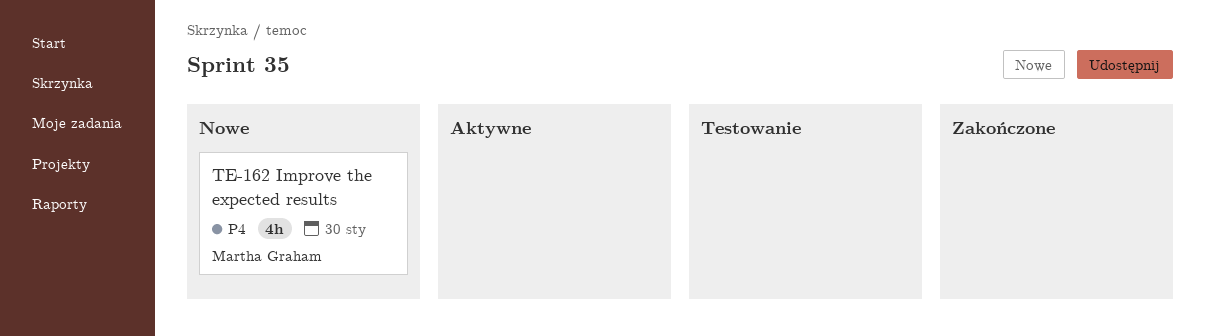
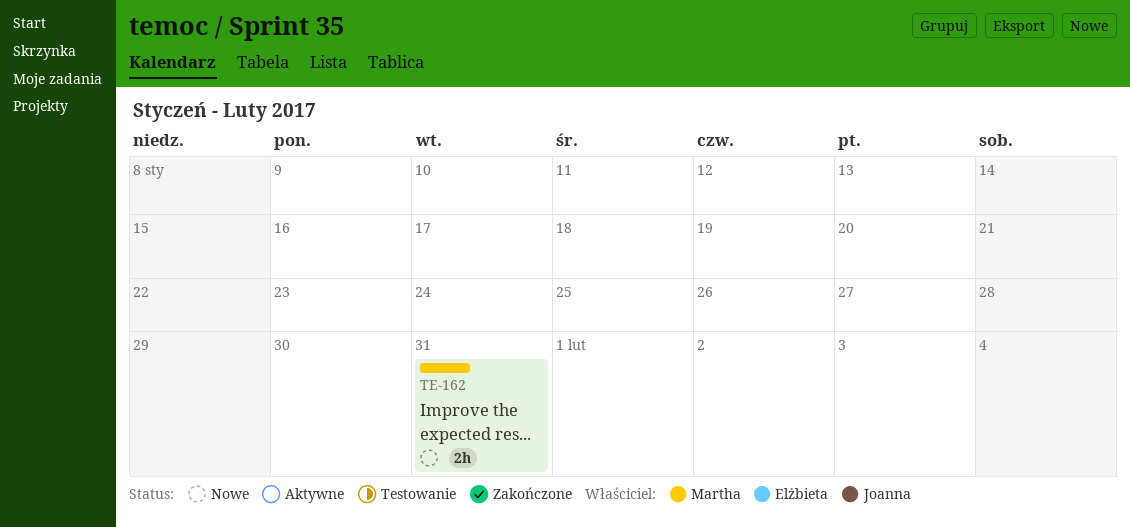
TE-162, estimate: 4h -> 2h
TE-162, due: Jan 30 -> Jan 31

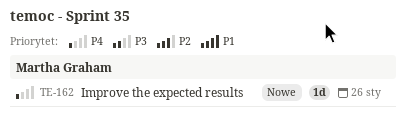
TE-162, estimate: 2h -> 1d
TE-162, due: Jan 31 -> Jan 26

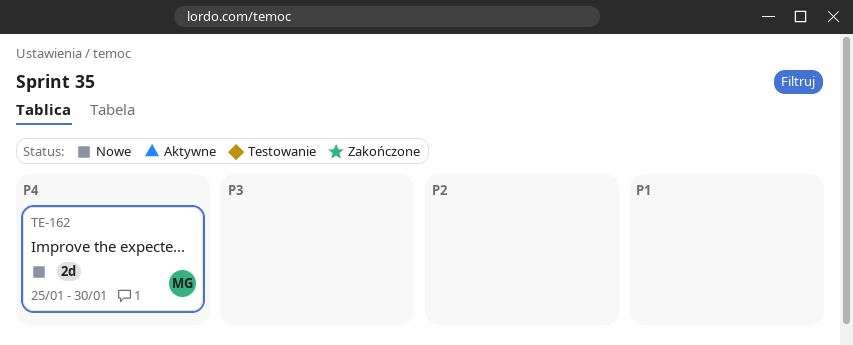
TE-162, estimate: 1d -> 2d
TE-162, due: Jan 26 -> Jan 30

